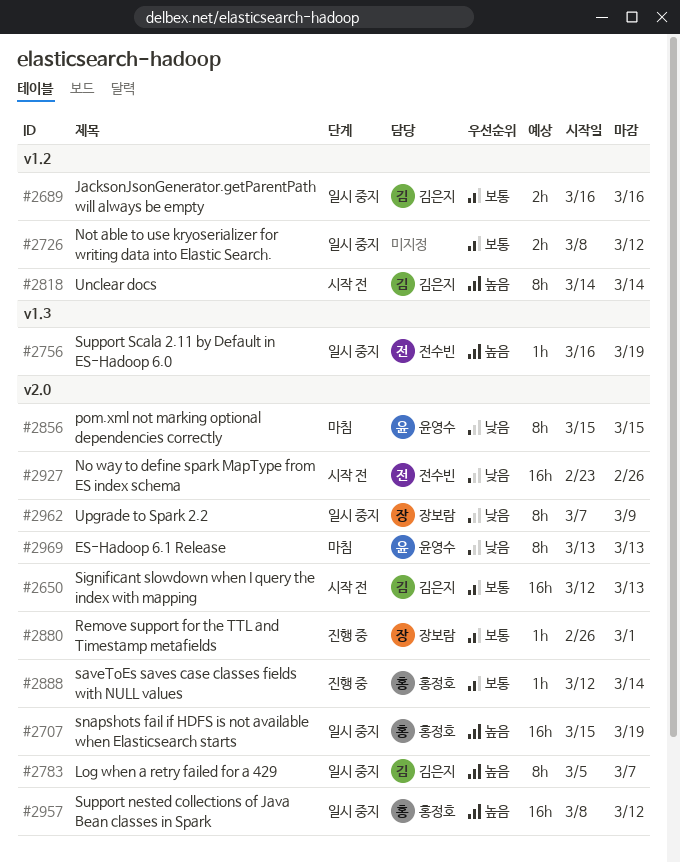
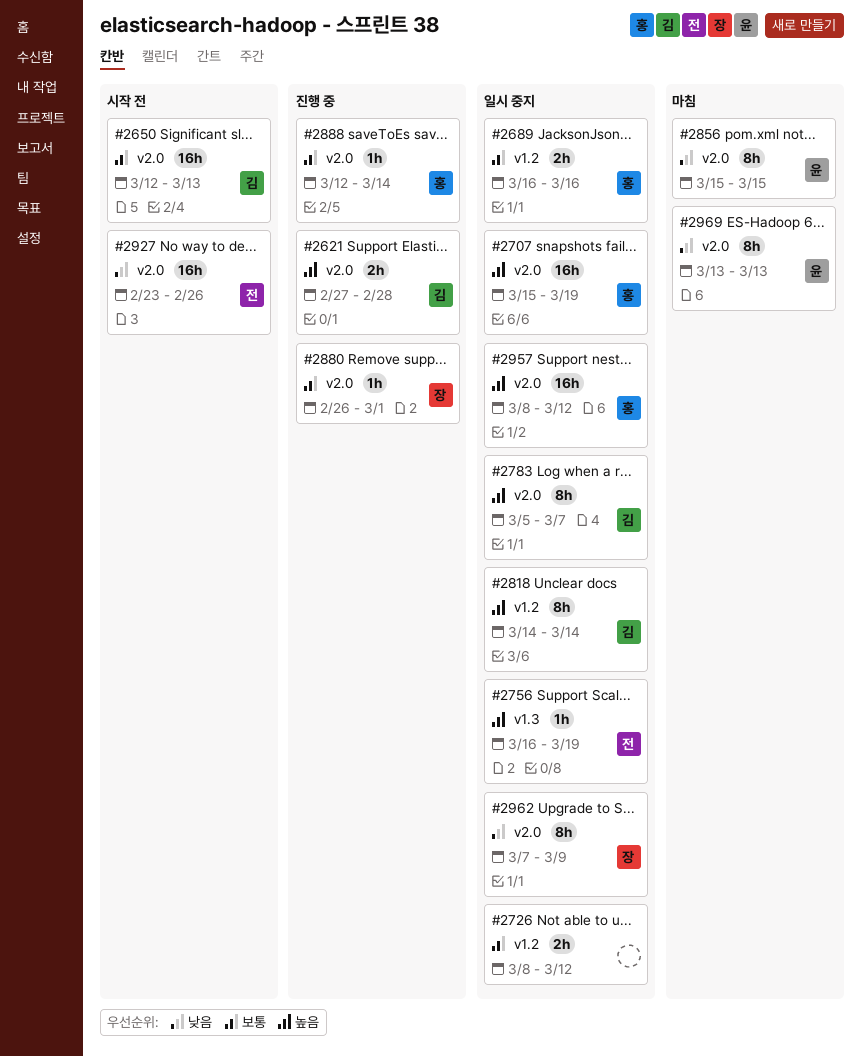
#2621: none -> present
#2689, owner: 김은지 -> 홍정호
#2818, status: 시작 전 -> 일시 중지

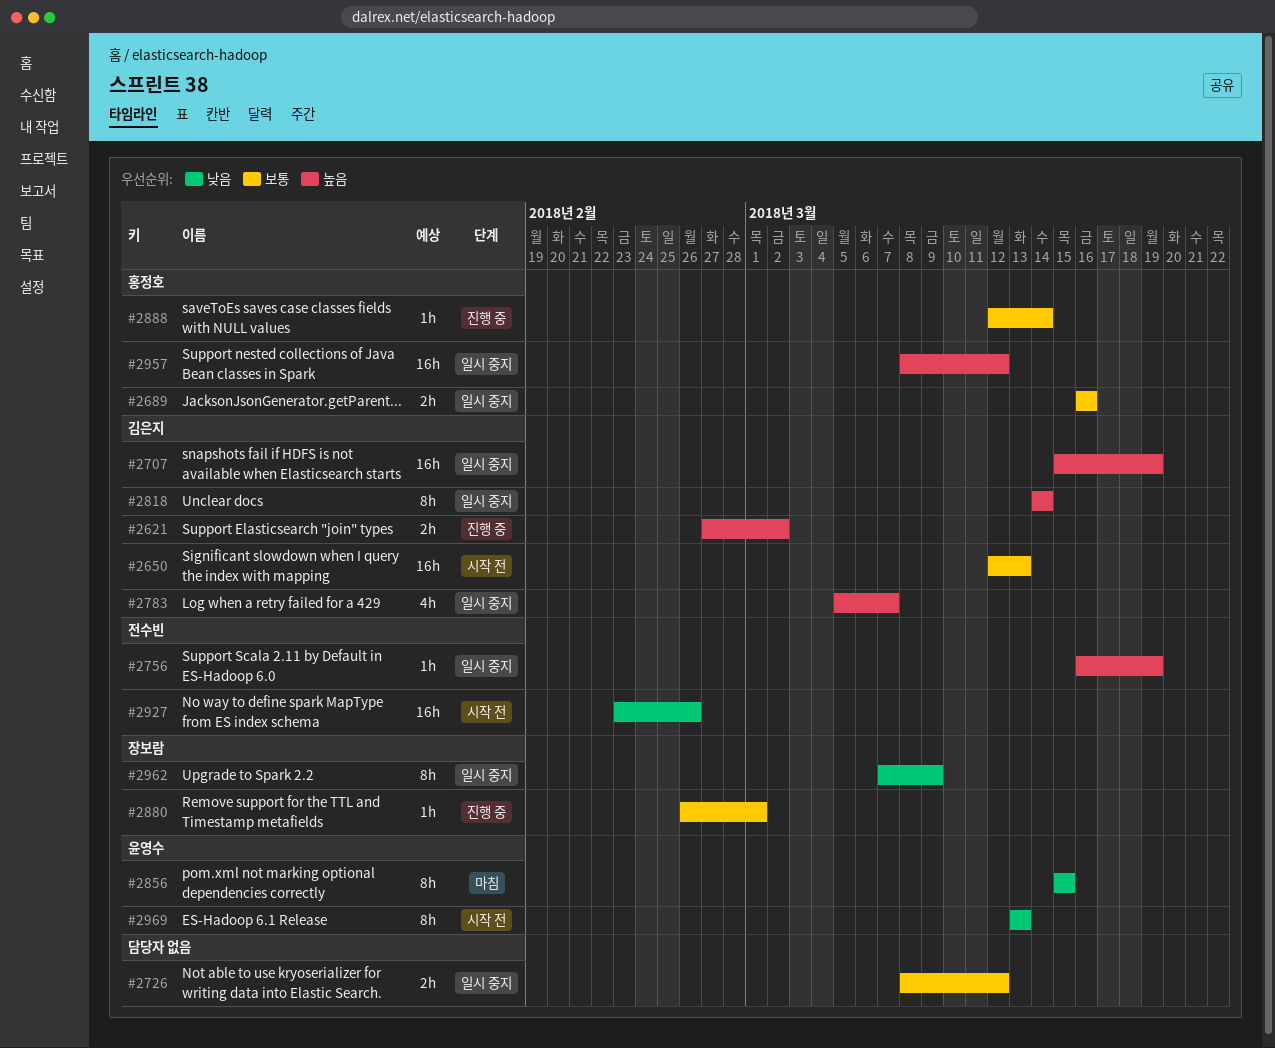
#2621, due: Feb 28 -> Mar 2
#2707, owner: 홍정호 -> 김은지
#2783, estimate: 8h -> 4h
#2969, status: 마침 -> 시작 전

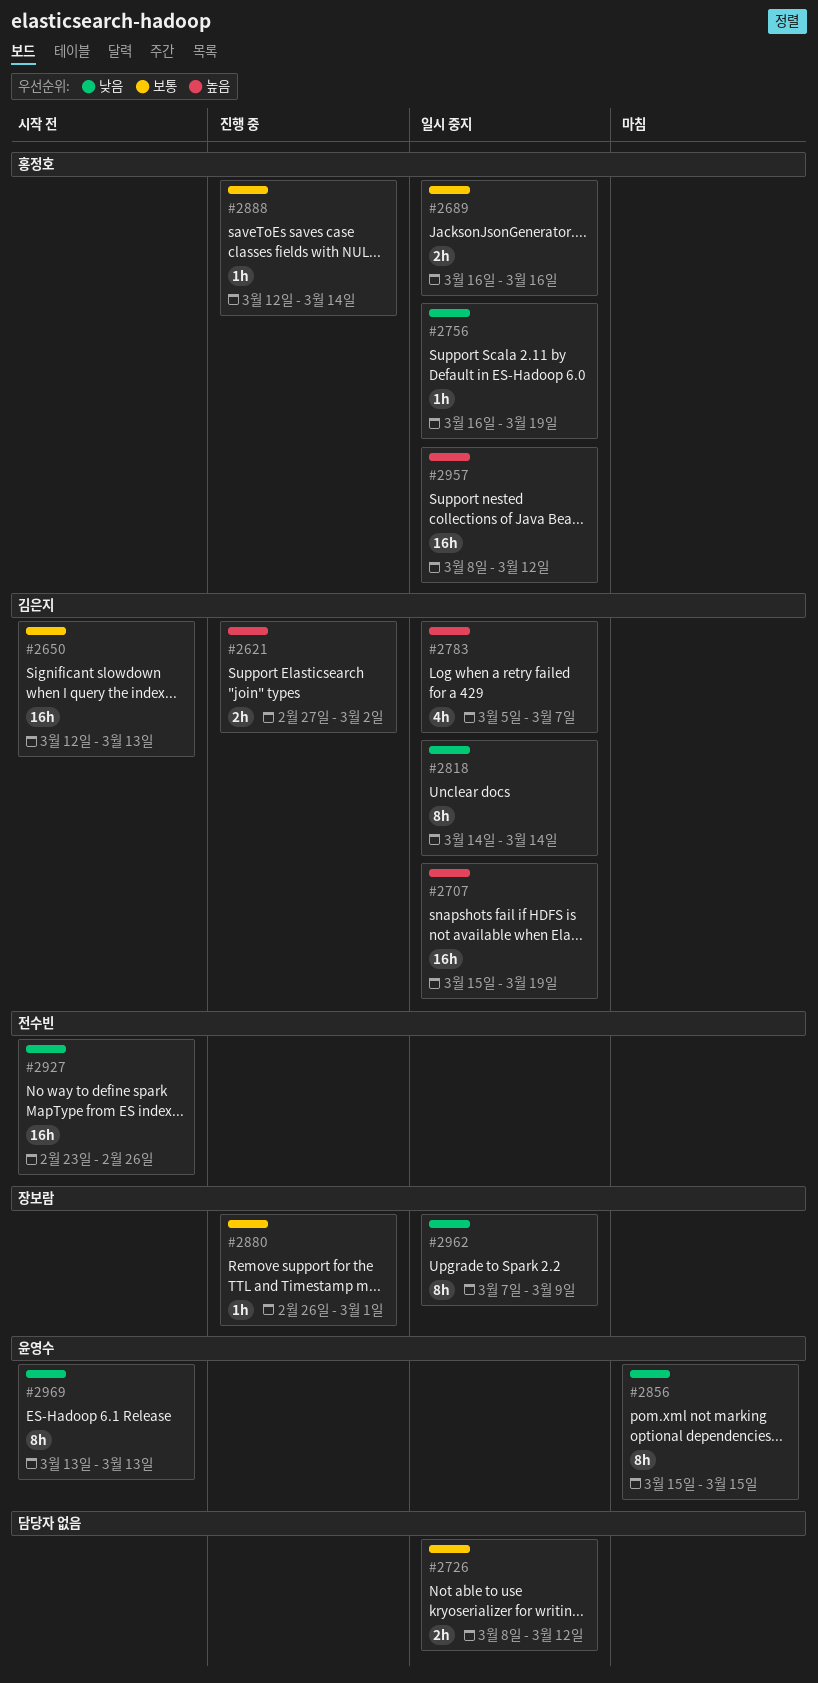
#2756, owner: 전수빈 -> 홍정호
#2756, priority: 높음 -> 낮음
#2818, priority: 높음 -> 낮음

